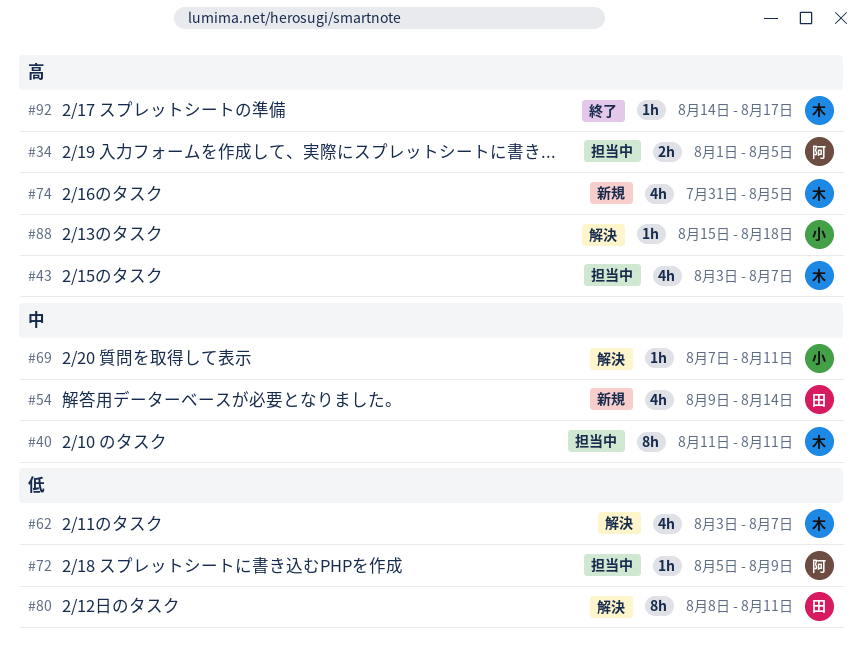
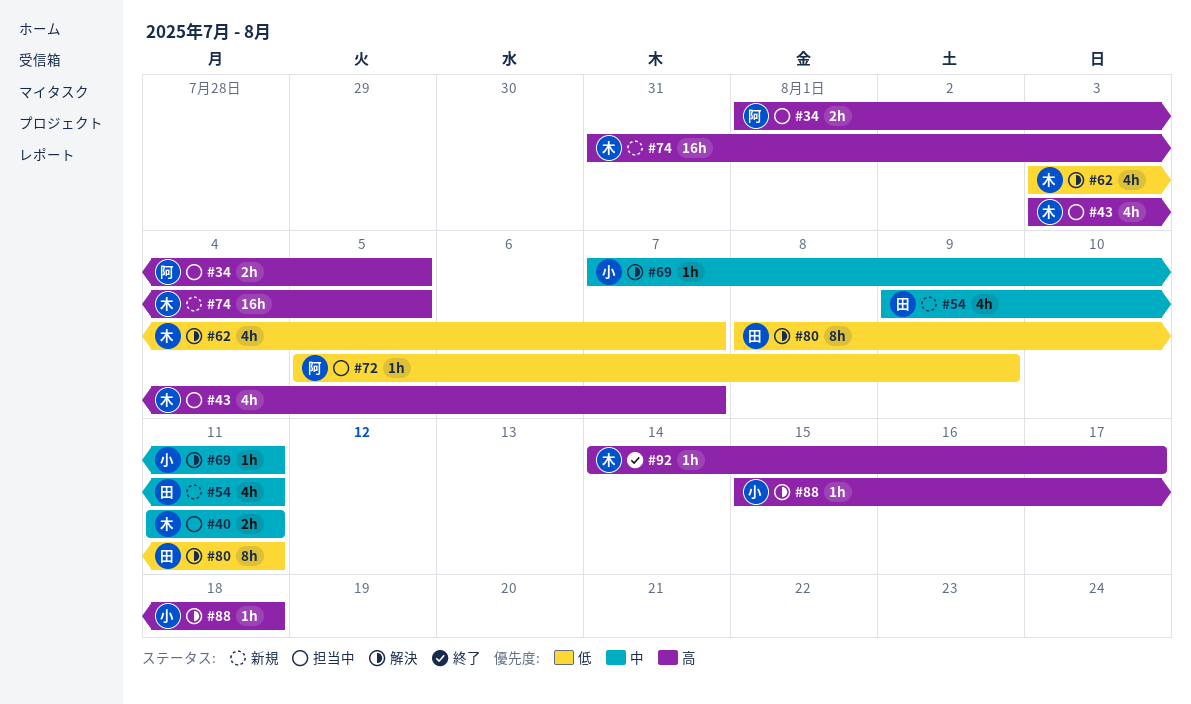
#40, estimate: 8h -> 2h
#54, due: Aug 14 -> Aug 11
#74, estimate: 4h -> 16h

